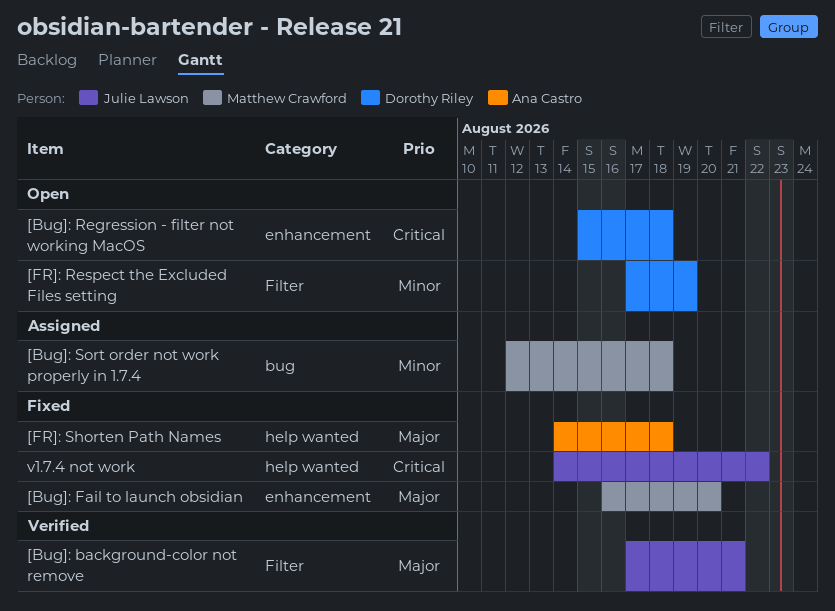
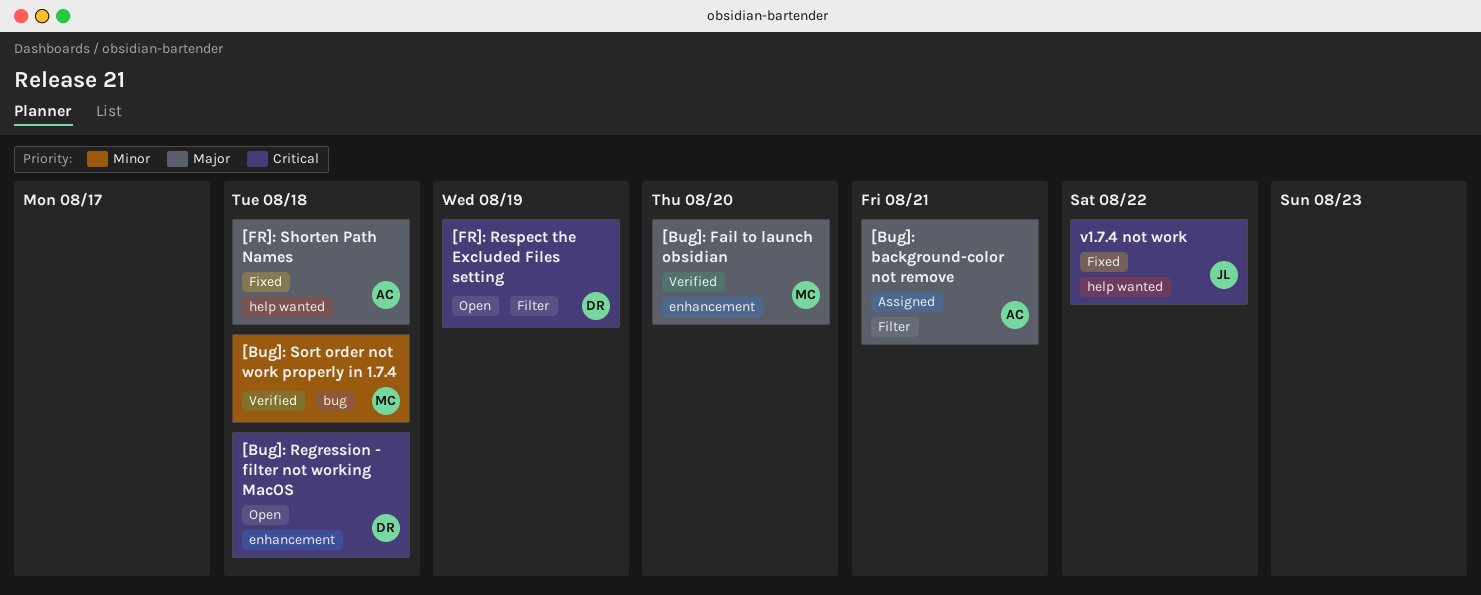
[Bug]: background-color not remove, status: Verified -> Assigned
[Bug]: background-color not remove, owner: Julie Lawson -> Ana Castro
[Bug]: Fail to launch obsidian, status: Fixed -> Verified
[Bug]: Sort order not work properly in 1.7.4, status: Assigned -> Verified
[FR]: Respect the Excluded Files setting, priority: Minor -> Critical

